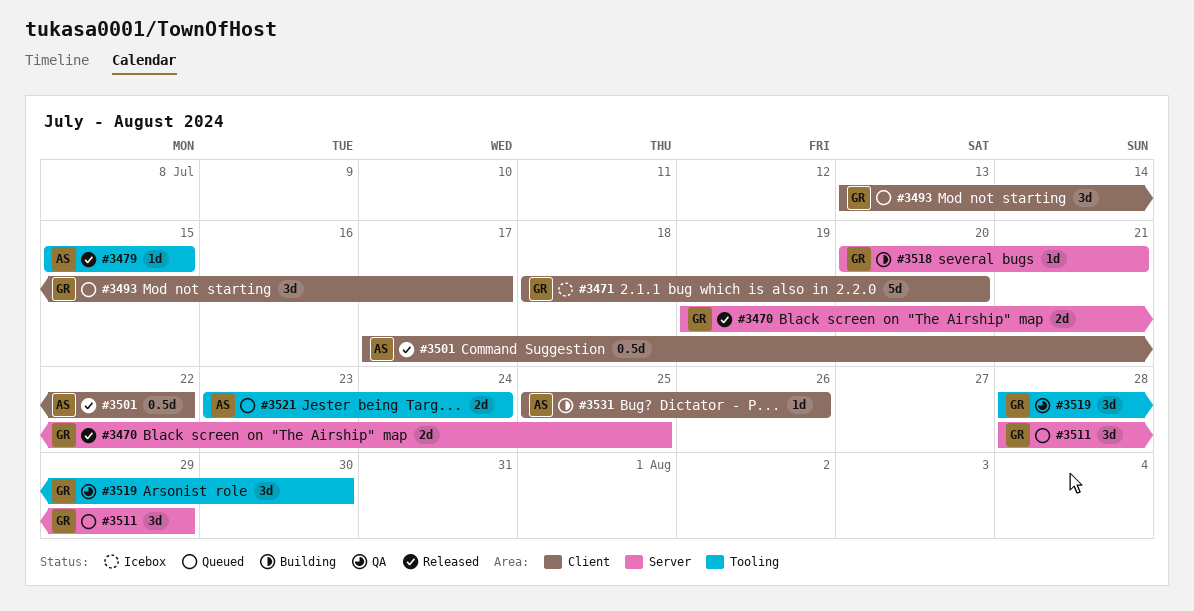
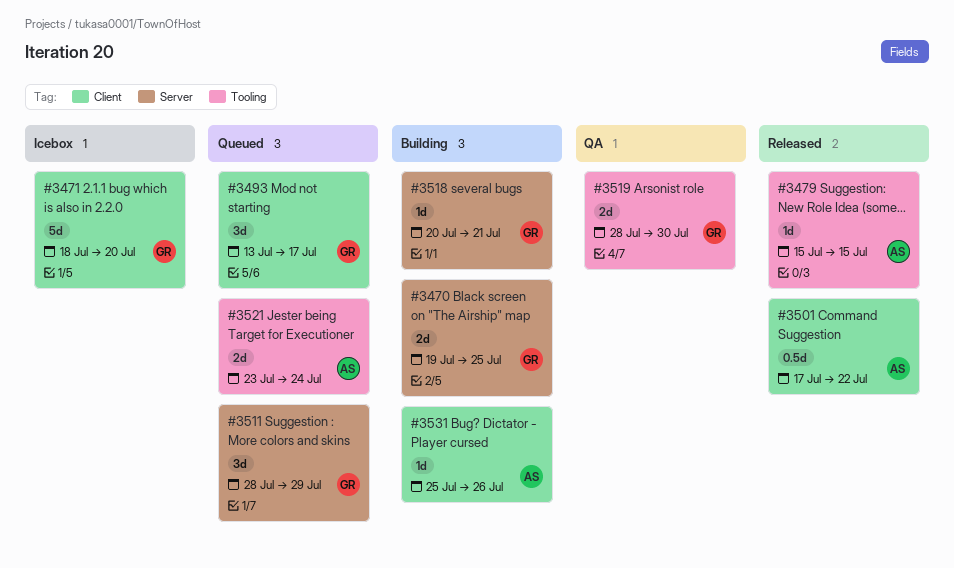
#3470, status: Released -> Building
#3519, estimate: 3d -> 2d

